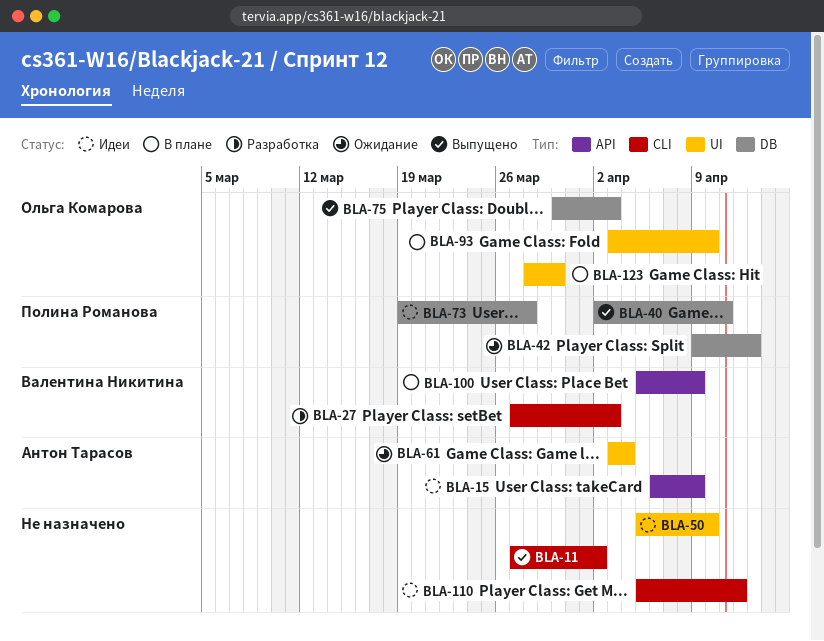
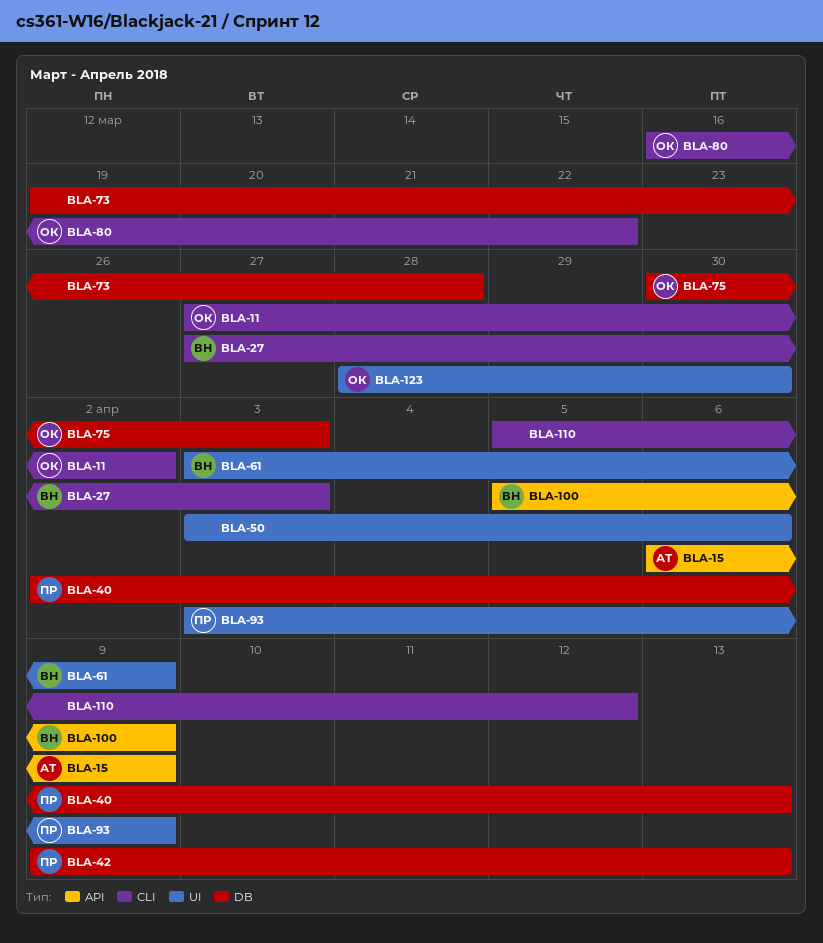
BLA-11, owner: none -> Ольга Комарова
BLA-40, due: Apr 11 -> Apr 13
BLA-50, start: Apr 5 -> Apr 3
BLA-50, due: Apr 10 -> Apr 6
BLA-61, owner: Антон Тарасов -> Валентина Никитина
BLA-61, due: Apr 4 -> Apr 9
BLA-73, owner: Полина Романова -> none
BLA-80: none -> present
BLA-93, owner: Ольга Комарова -> Полина Романова
BLA-93, due: Apr 10 -> Apr 9

